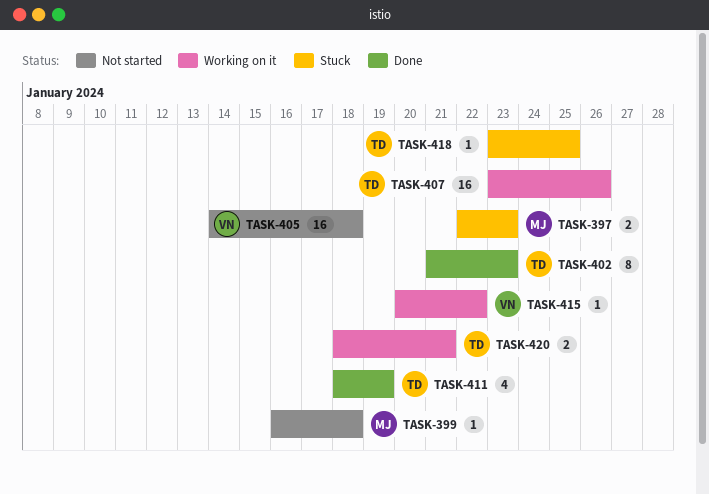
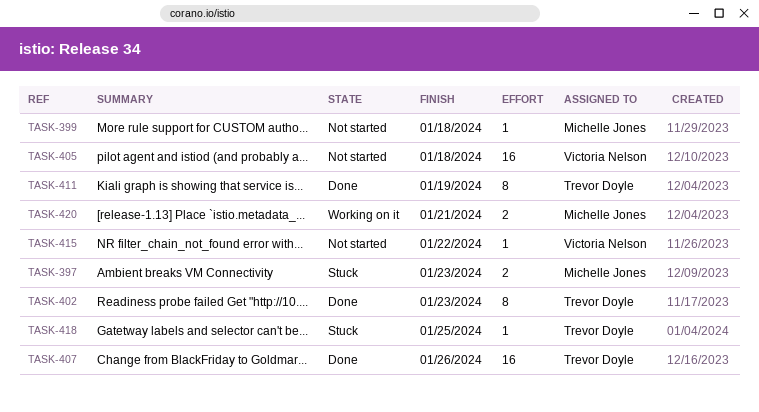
TASK-407, status: Working on it -> Done
TASK-411, estimate: 4 -> 8
TASK-415, status: Working on it -> Not started
TASK-420, owner: Trevor Doyle -> Michelle Jones

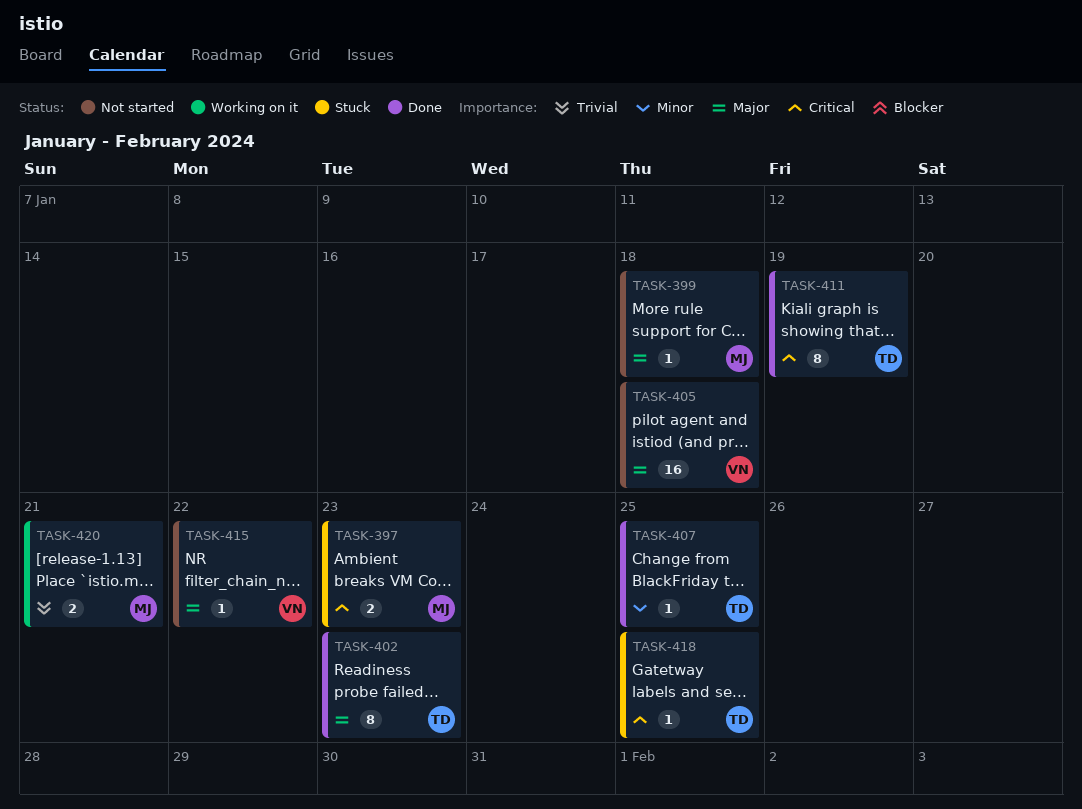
TASK-407, estimate: 16 -> 1
TASK-407, due: Jan 26 -> Jan 25

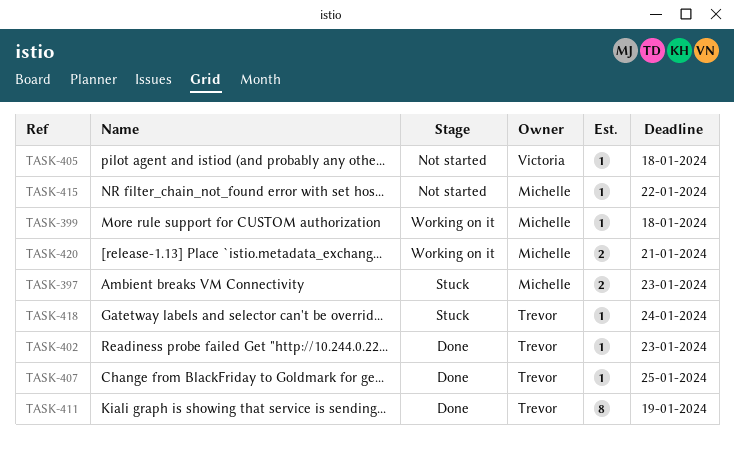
TASK-399, status: Not started -> Working on it
TASK-402, estimate: 8 -> 1
TASK-405, estimate: 16 -> 1
TASK-415, owner: Victoria -> Michelle
TASK-418, due: Jan 25 -> Jan 24

